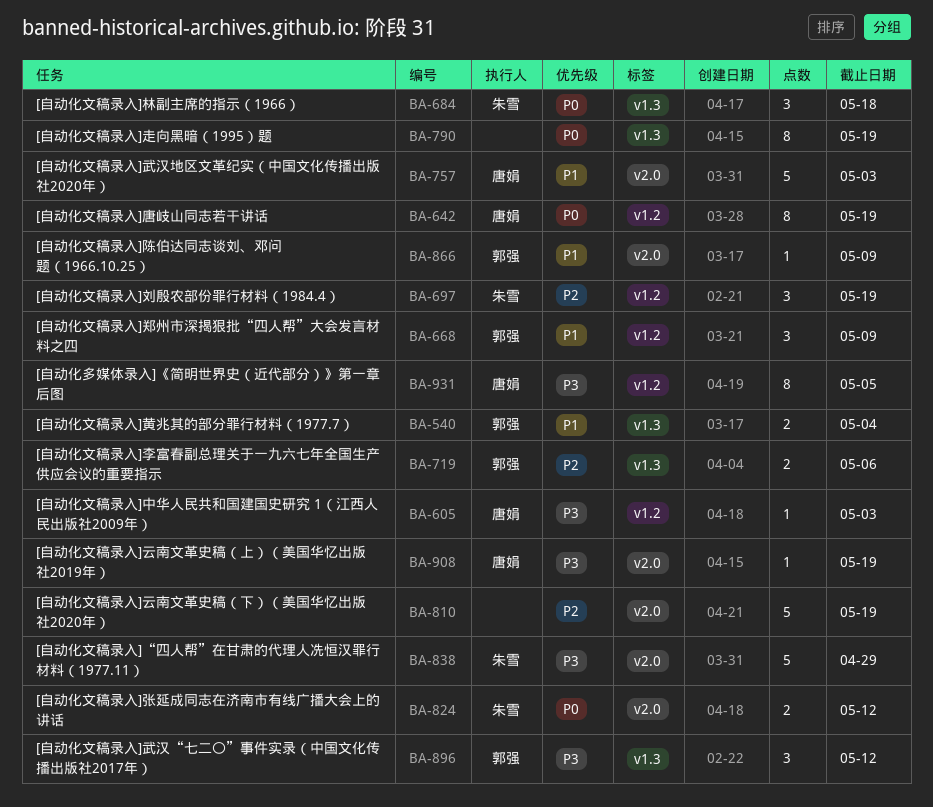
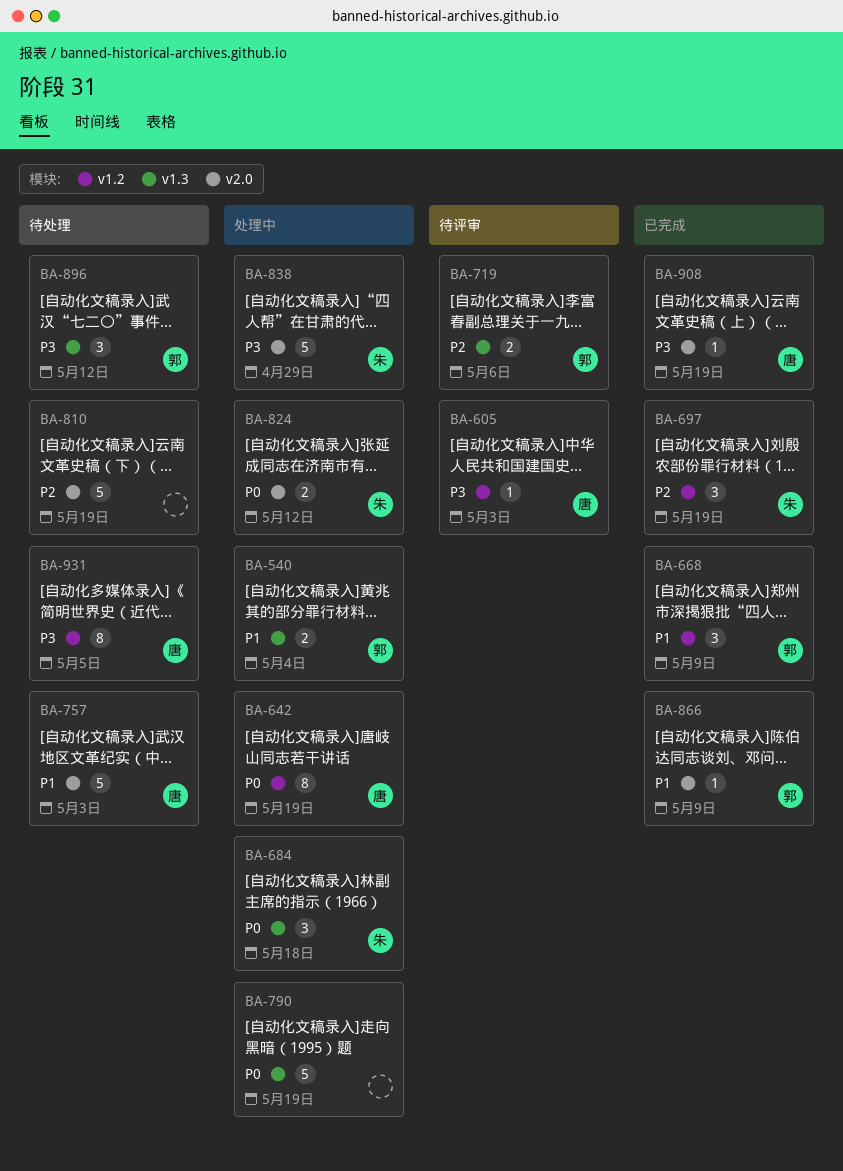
BA-790, estimate: 8 -> 5

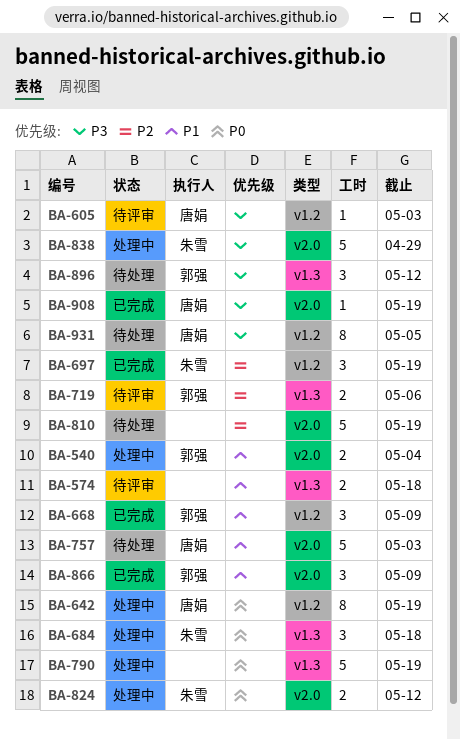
BA-540, label: v1.3 -> v2.0
BA-574: none -> present
BA-866, estimate: 1 -> 3

